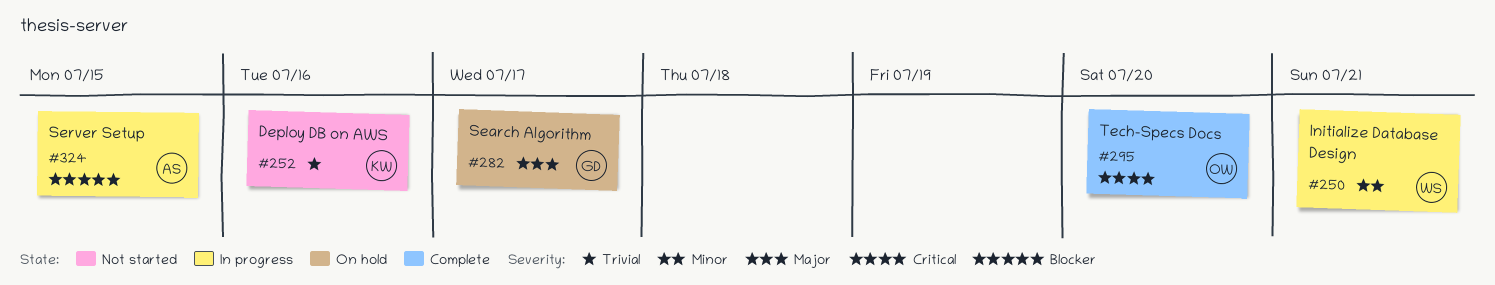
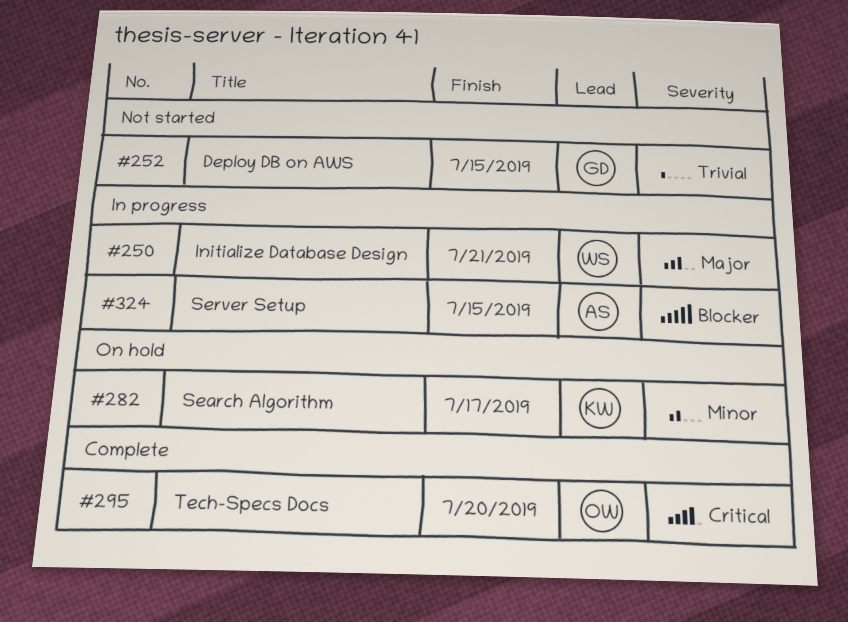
#250, priority: Minor -> Major
#252, owner: KW -> GD
#252, due: Jul 16 -> Jul 15
#282, owner: GD -> KW
#282, priority: Major -> Minor

